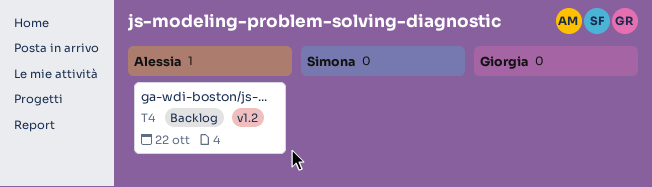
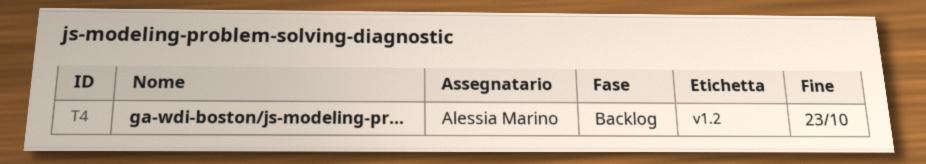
T4, due: Oct 22 -> Oct 23

